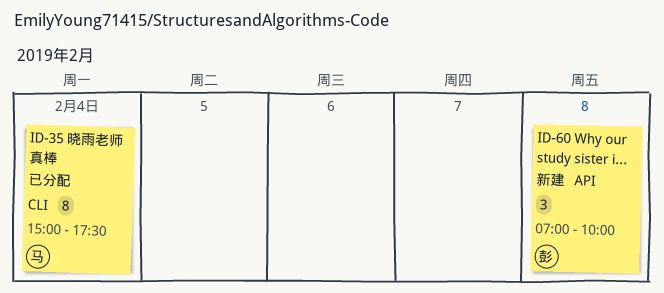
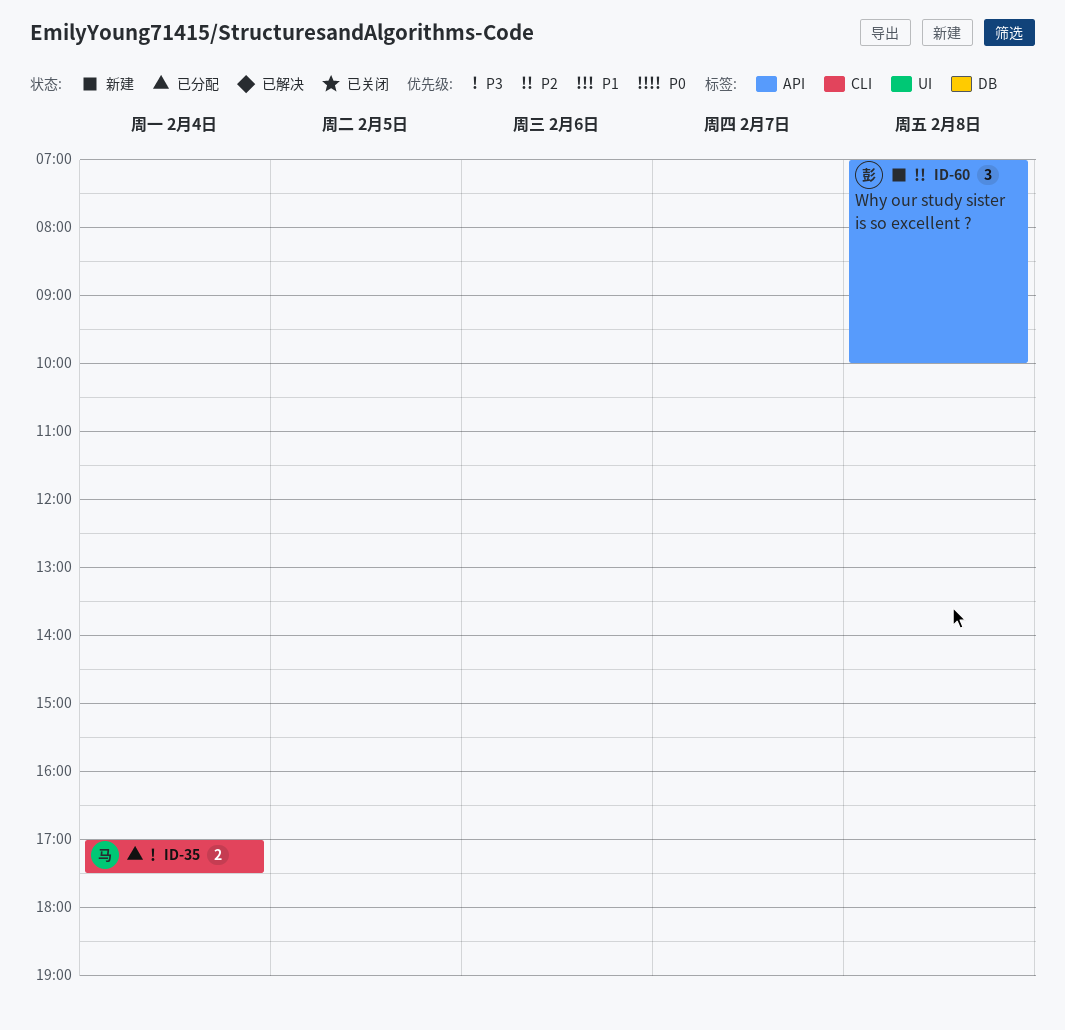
ID-35, estimate: 8 -> 2
ID-35, begins: 15:00 -> 17:00

